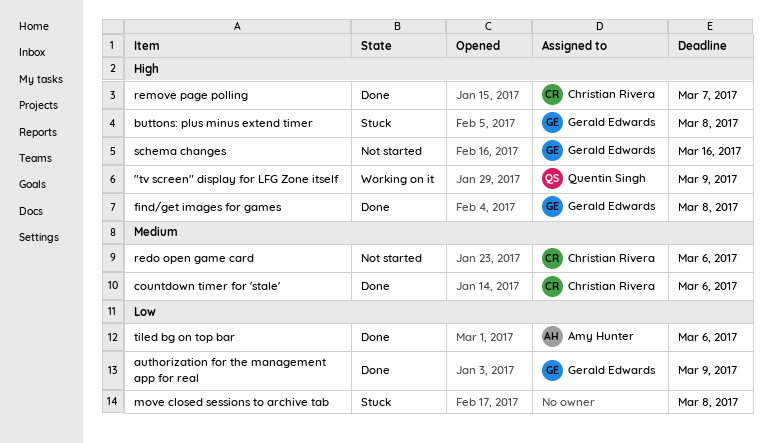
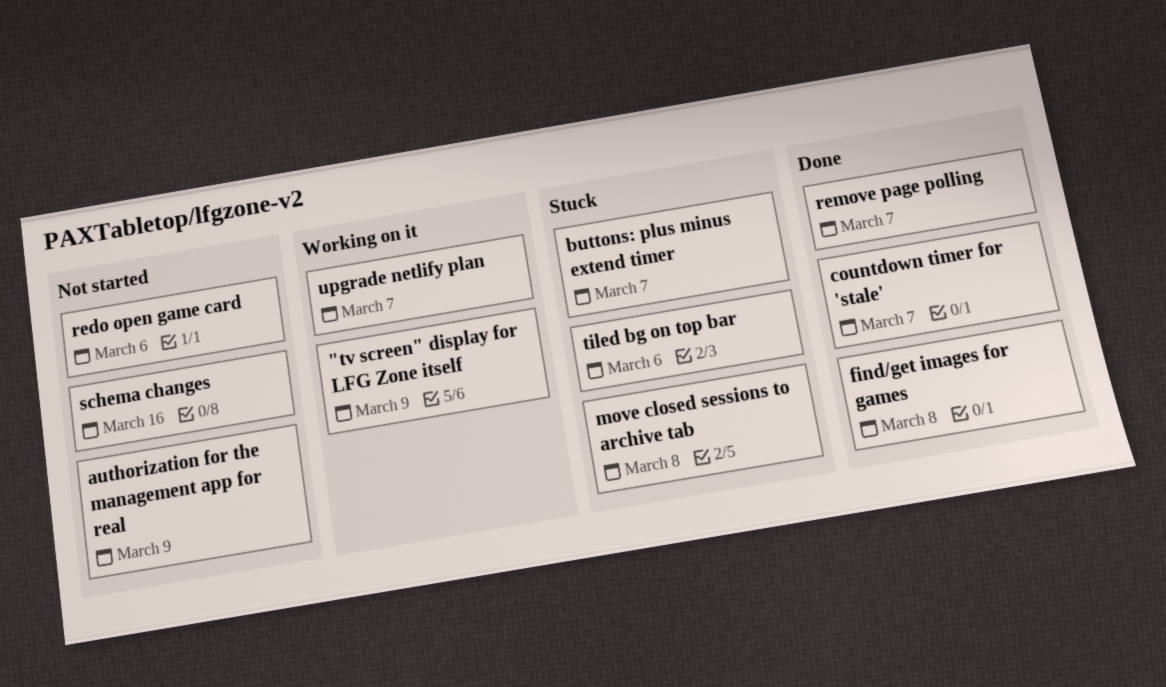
authorization for the management app for real, status: Done -> Not started
buttons: plus minus extend timer, due: Mar 8 -> Mar 7
countdown timer for 'stale', due: Mar 6 -> Mar 7
tiled bg on top bar, status: Done -> Stuck
upgrade netlify plan: none -> present

